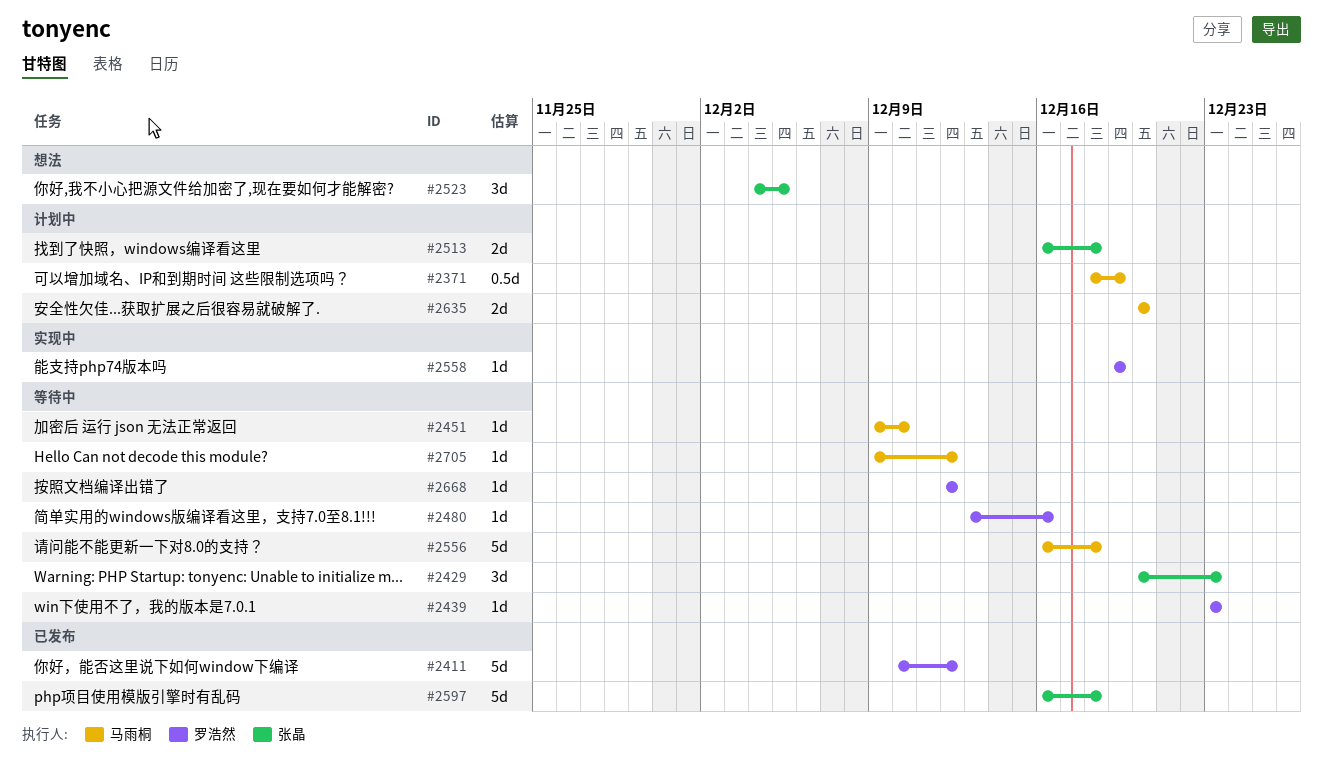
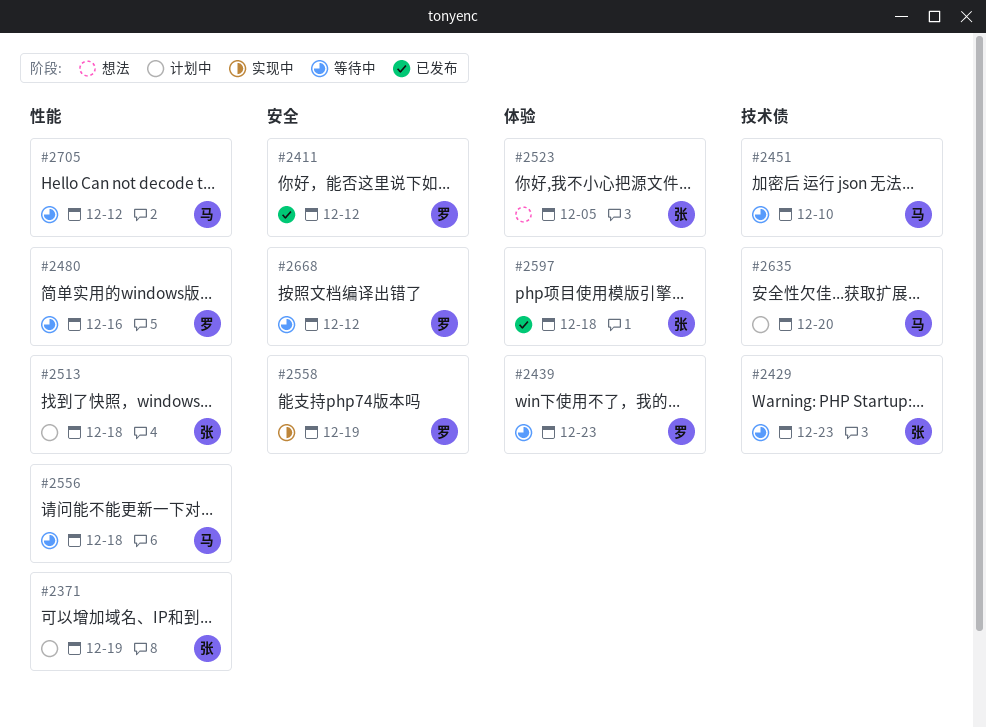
#2371, owner: 马雨桐 -> 张晶

